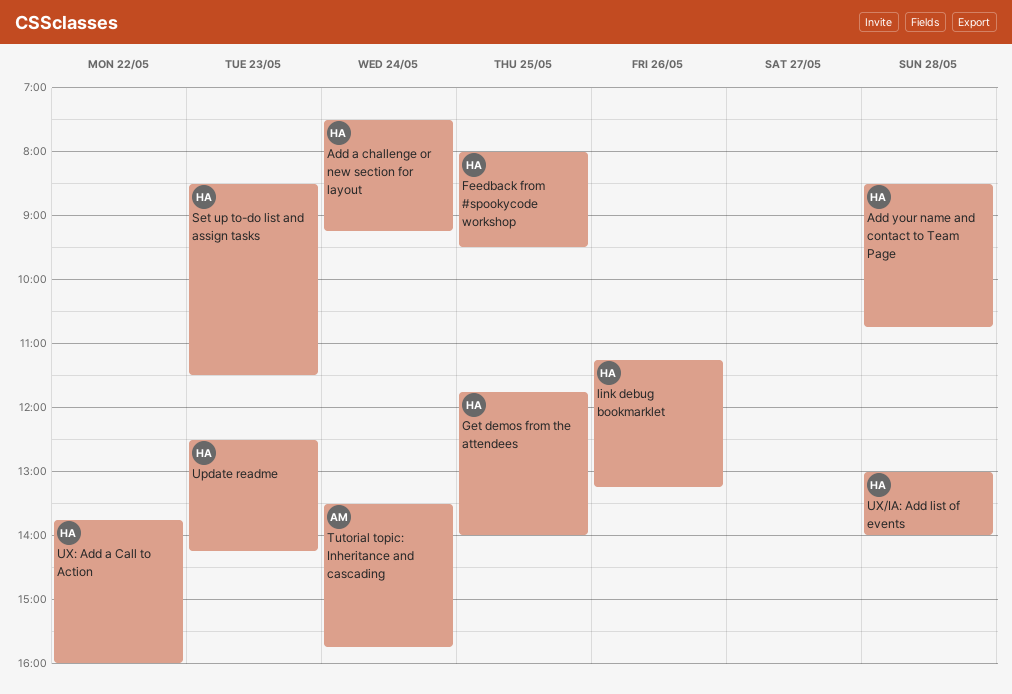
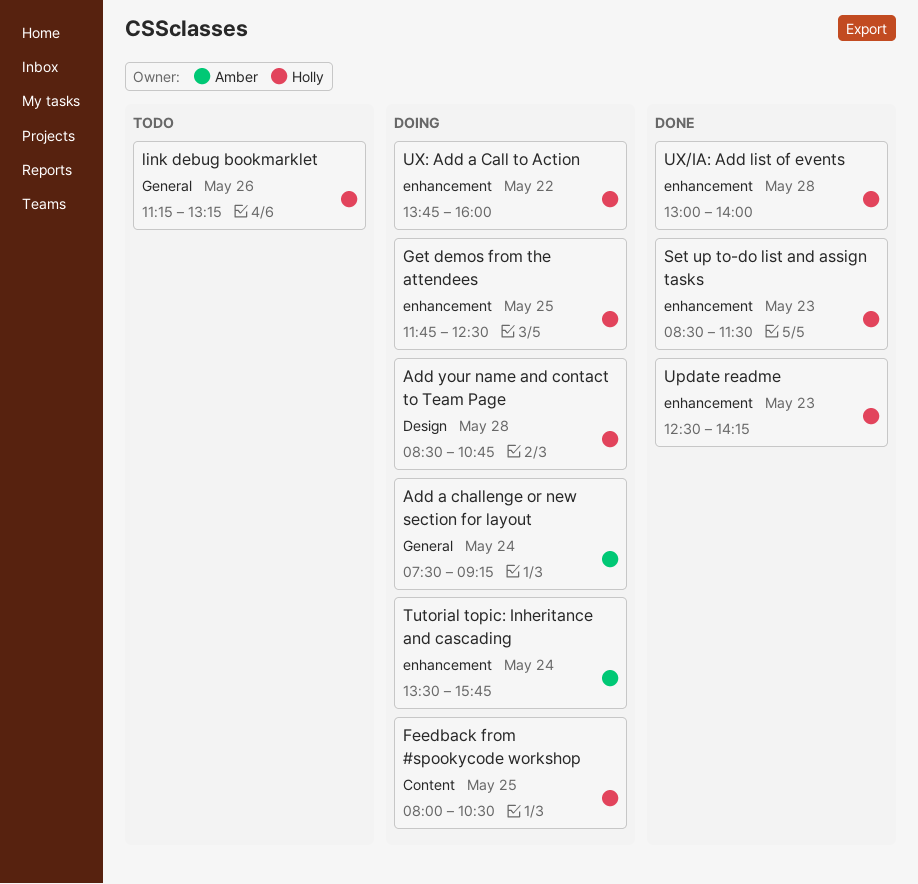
Add a challenge or new section for layout, owner: Holly -> Amber
Feedback from #spookycode workshop, ends: 09:30 -> 10:30
Get demos from the attendees, ends: 14:00 -> 12:30

